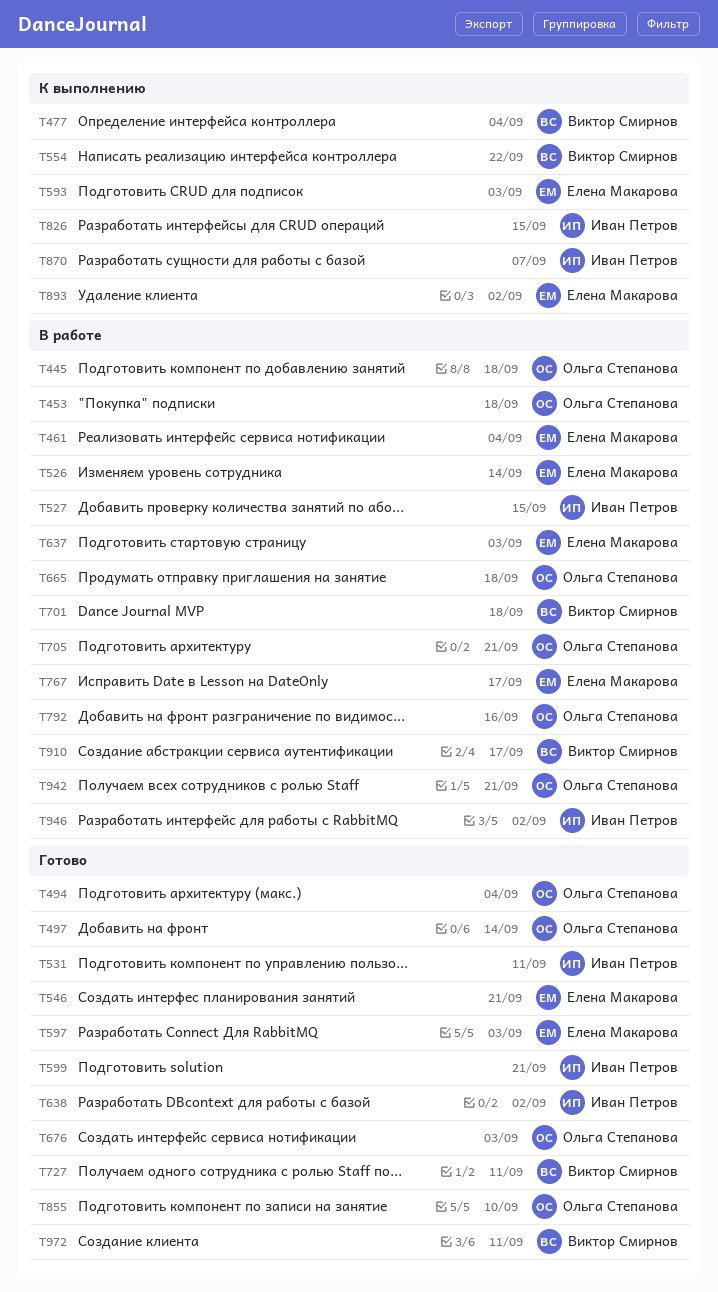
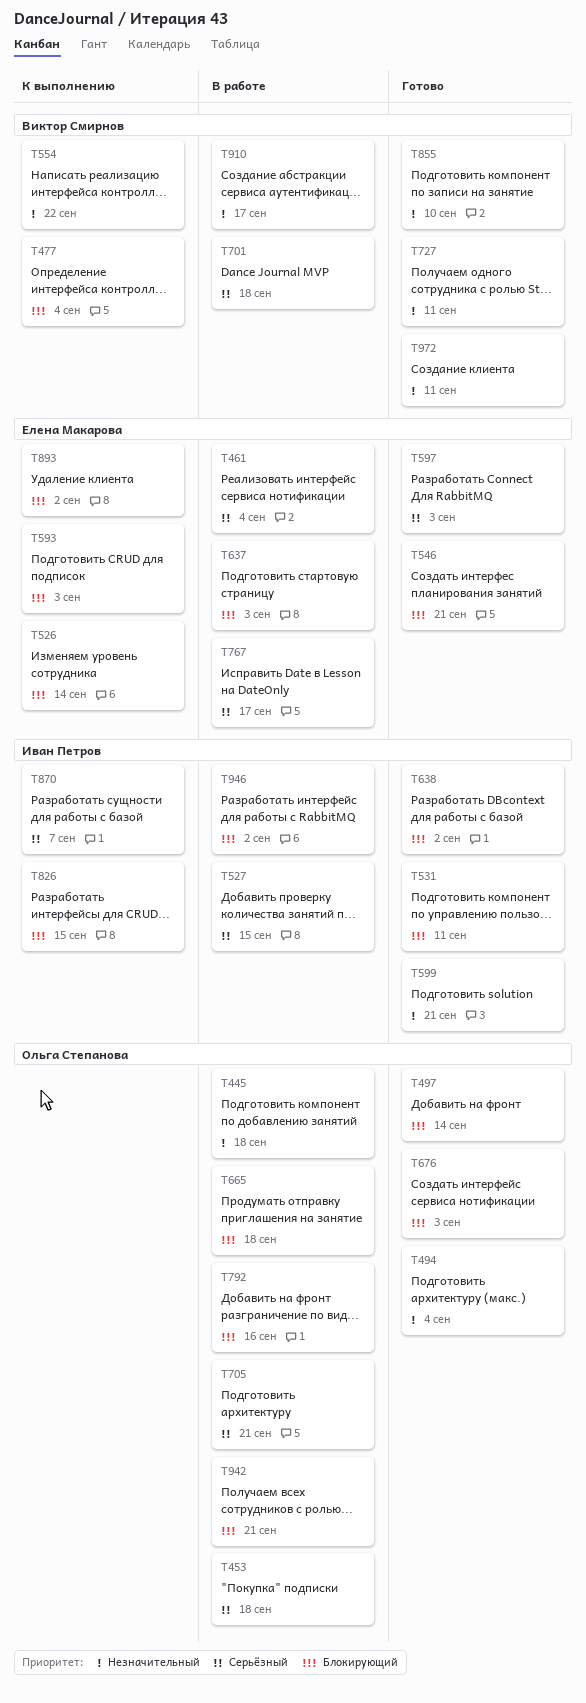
T526, status: В работе -> К выполнению
T855, owner: Ольга Степанова -> Виктор Смирнов

